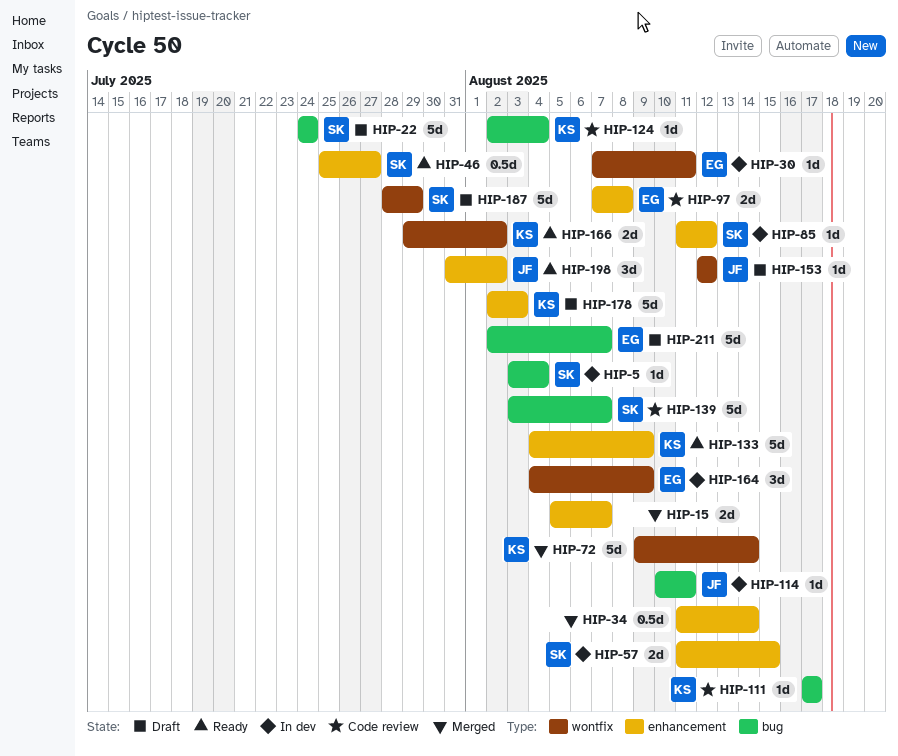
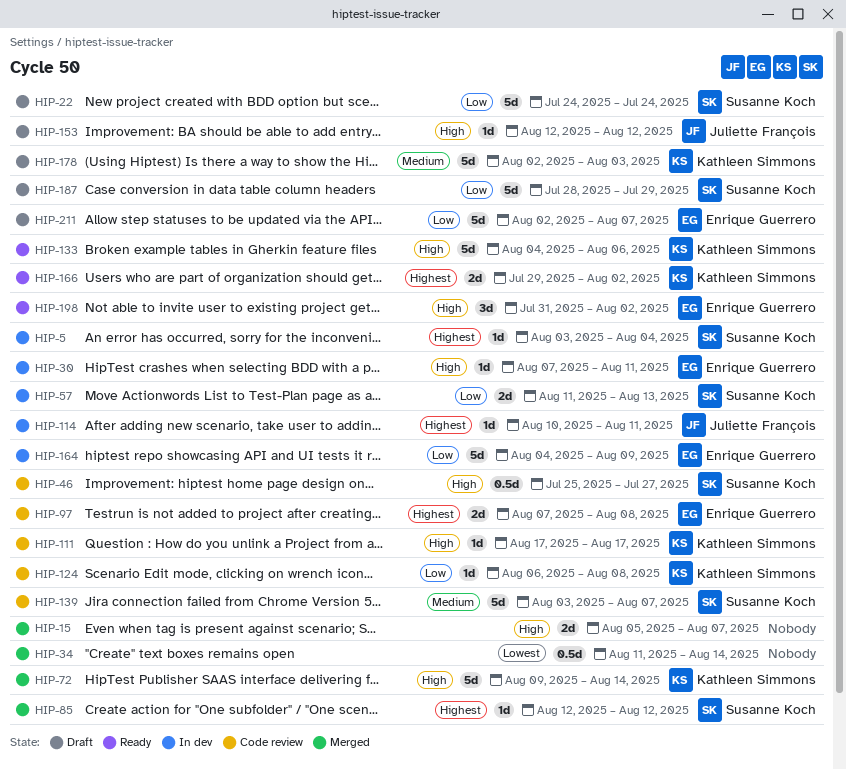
HIP-46, status: Ready -> Code review
HIP-57, due: Aug 15 -> Aug 13
HIP-85, status: In dev -> Merged
HIP-85, start: Aug 11 -> Aug 12
HIP-124, start: Aug 2 -> Aug 6
HIP-124, due: Aug 4 -> Aug 8
HIP-133, due: Aug 9 -> Aug 6
HIP-164, estimate: 3d -> 5d
HIP-198, owner: Juliette François -> Enrique Guerrero

